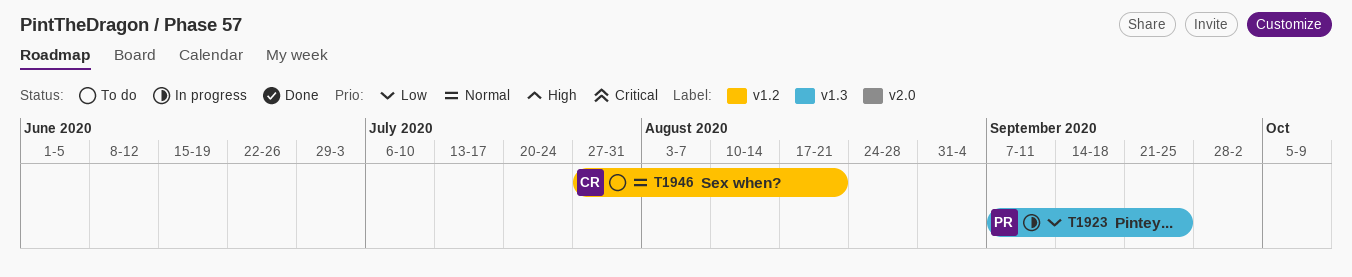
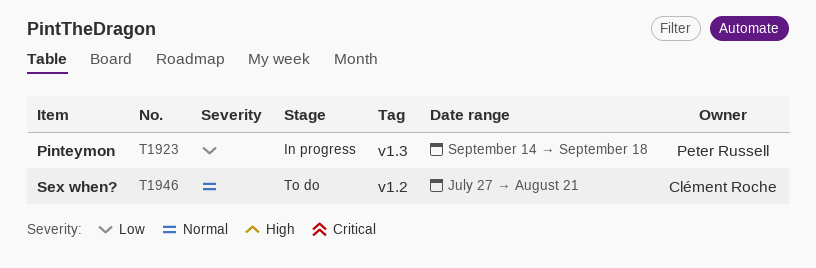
T1923, start: Sep 7 -> Sep 14
T1923, due: Sep 25 -> Sep 18

